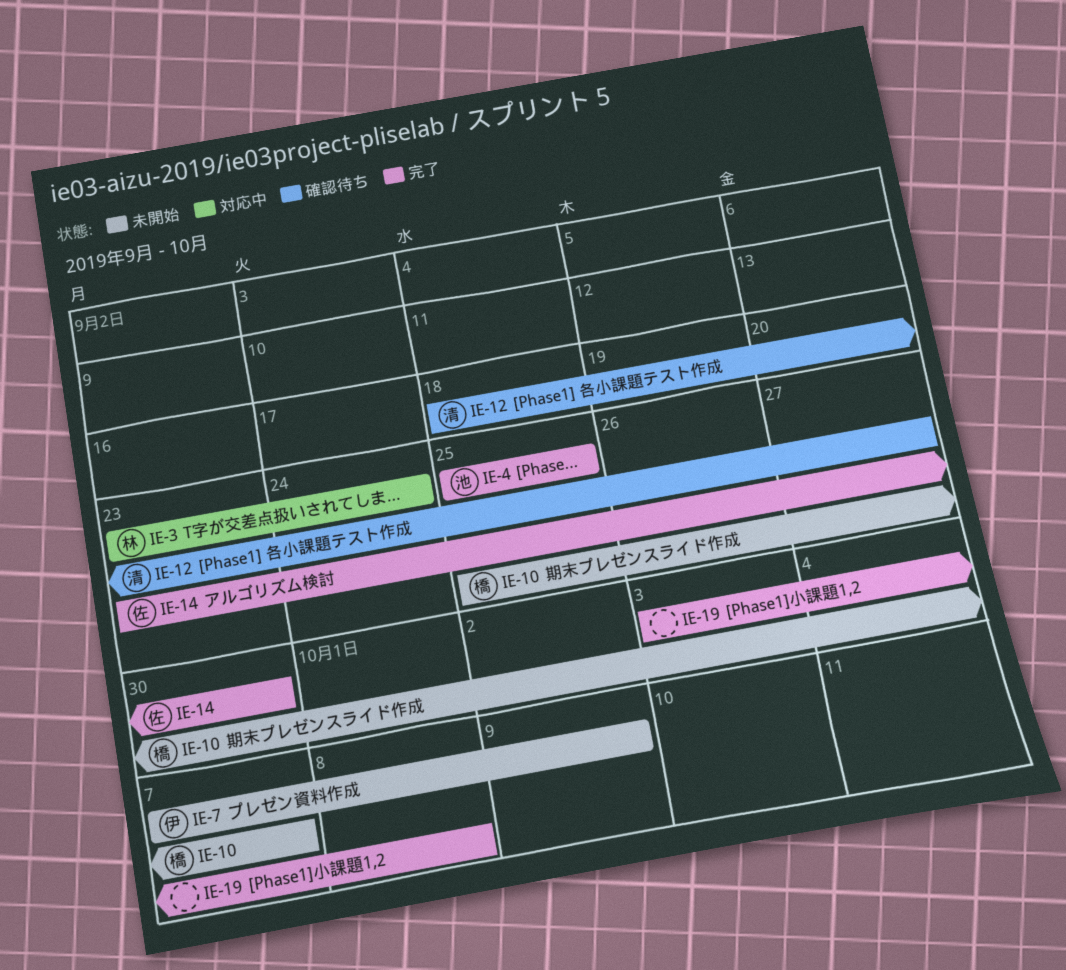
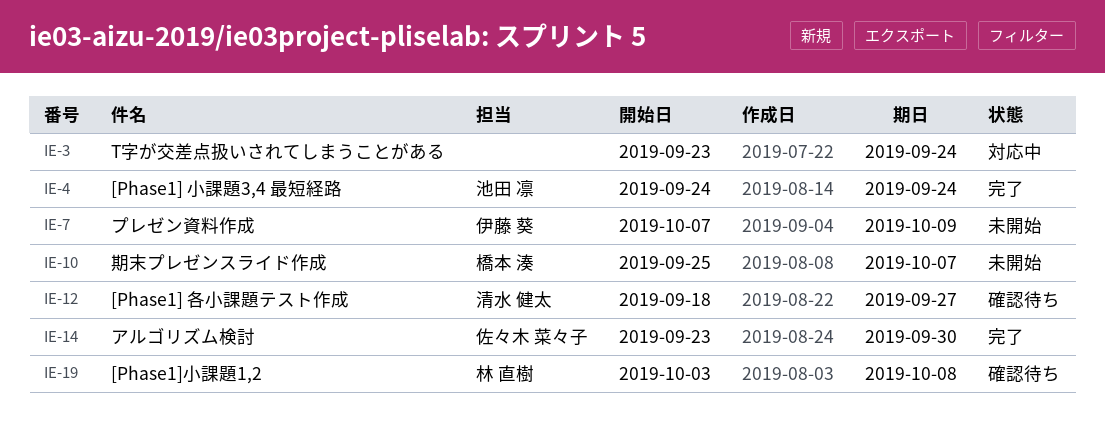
IE-3, owner: 林 直樹 -> none
IE-4, start: Sep 25 -> Sep 24
IE-4, due: Sep 25 -> Sep 24
IE-19, status: 完了 -> 確認待ち
IE-19, owner: none -> 林 直樹

